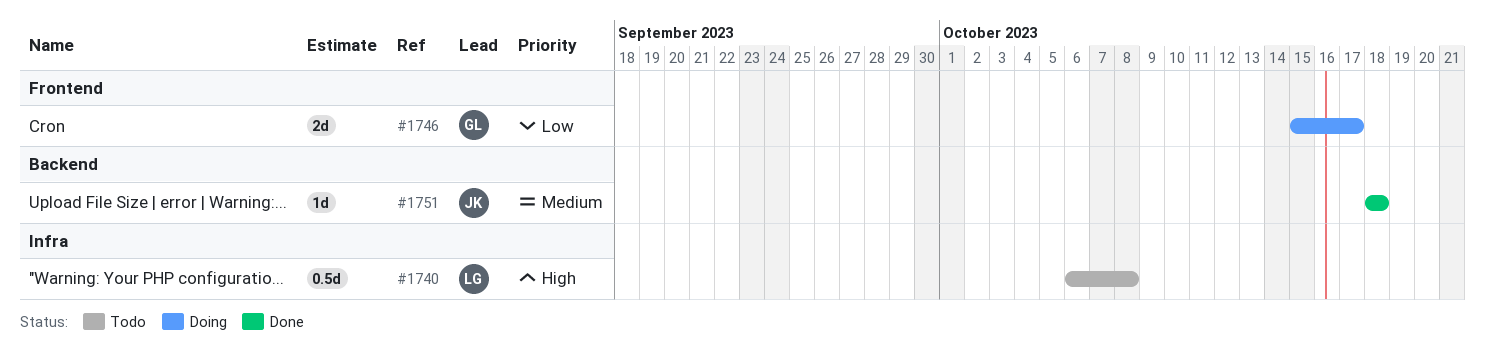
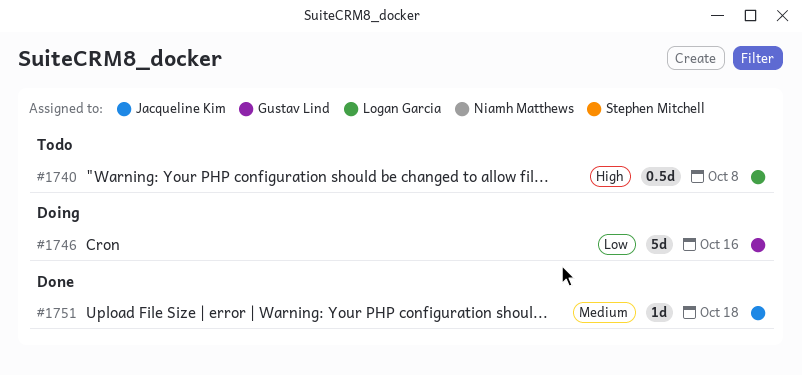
#1746, estimate: 2d -> 5d
#1746, due: Oct 17 -> Oct 16

